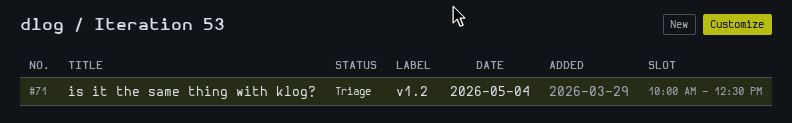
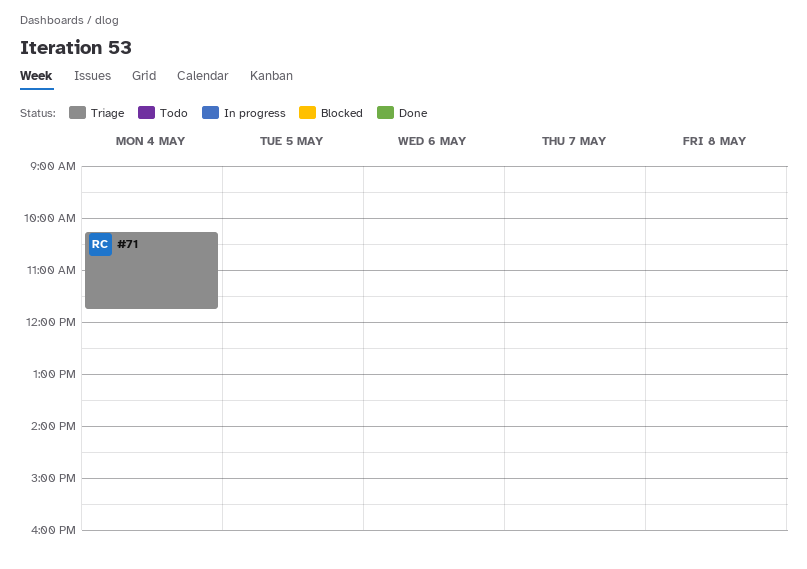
#71, begins: 10:00 -> 10:15
#71, ends: 12:30 -> 11:45

